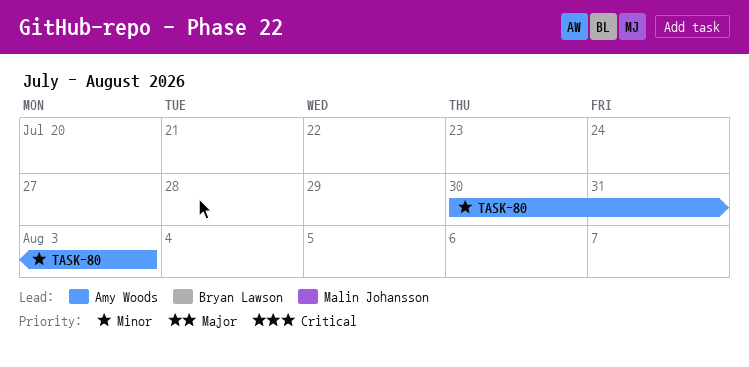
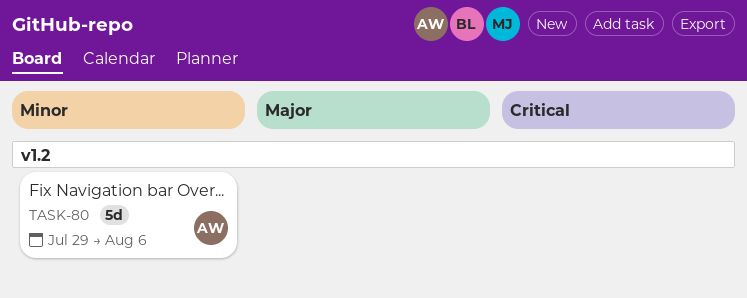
TASK-80, start: Jul 30 -> Jul 29
TASK-80, due: Aug 3 -> Aug 6

